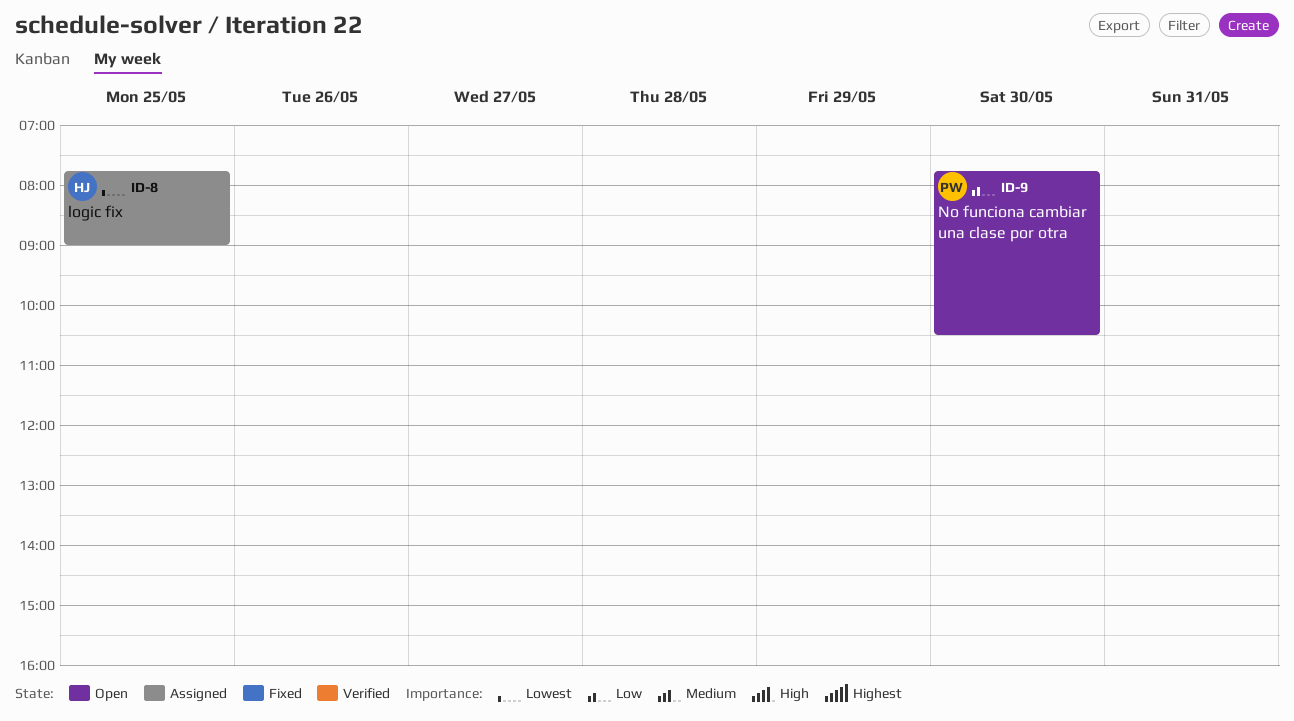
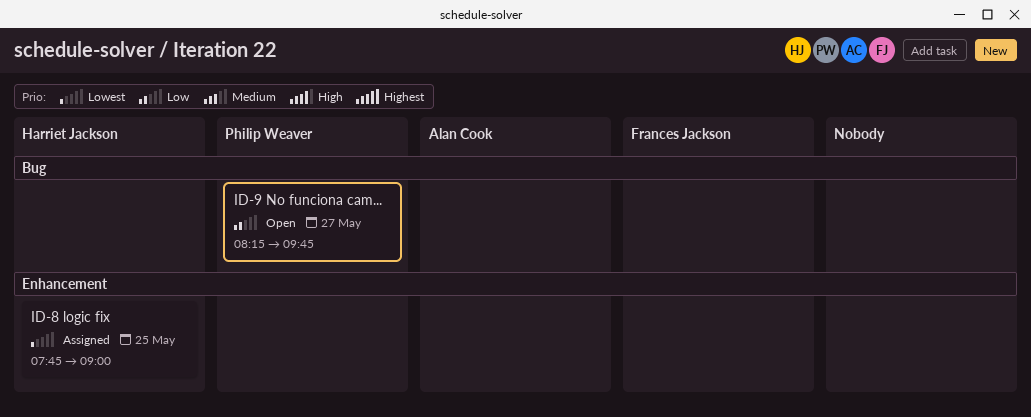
ID-9, day: May 30 -> May 27
ID-9, begins: 07:45 -> 08:15
ID-9, ends: 10:30 -> 09:45

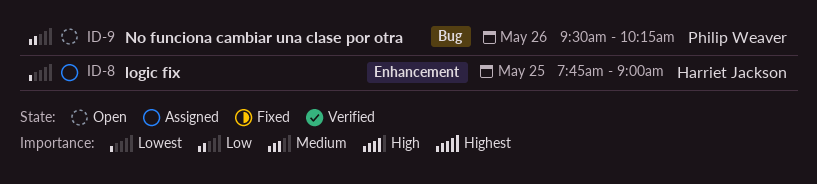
ID-9, day: May 27 -> May 26
ID-9, begins: 08:15 -> 09:30
ID-9, ends: 09:45 -> 10:15

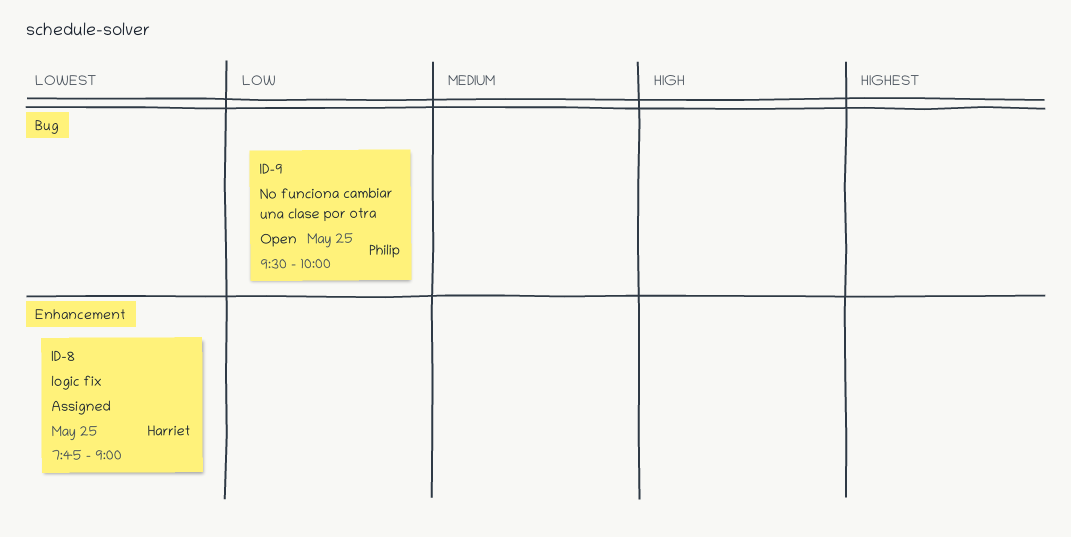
ID-9, day: May 26 -> May 25
ID-9, ends: 10:15 -> 10:00

